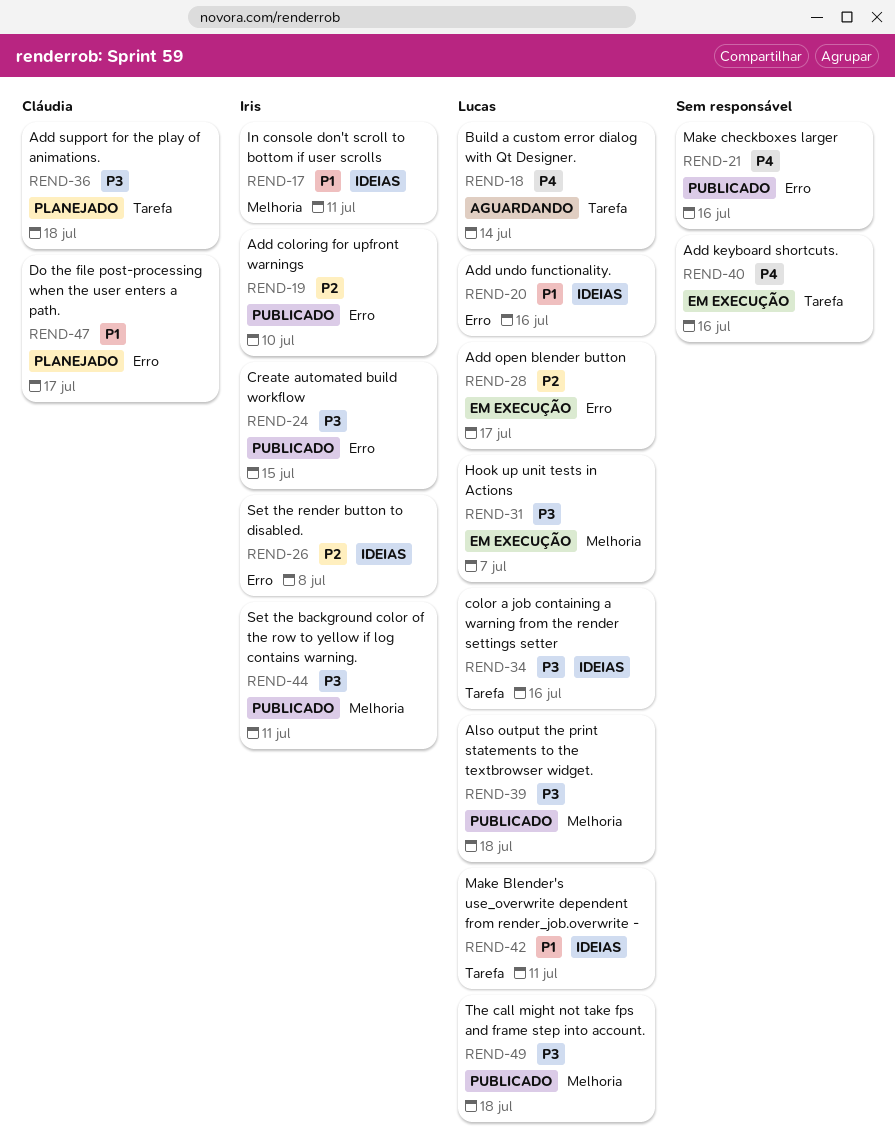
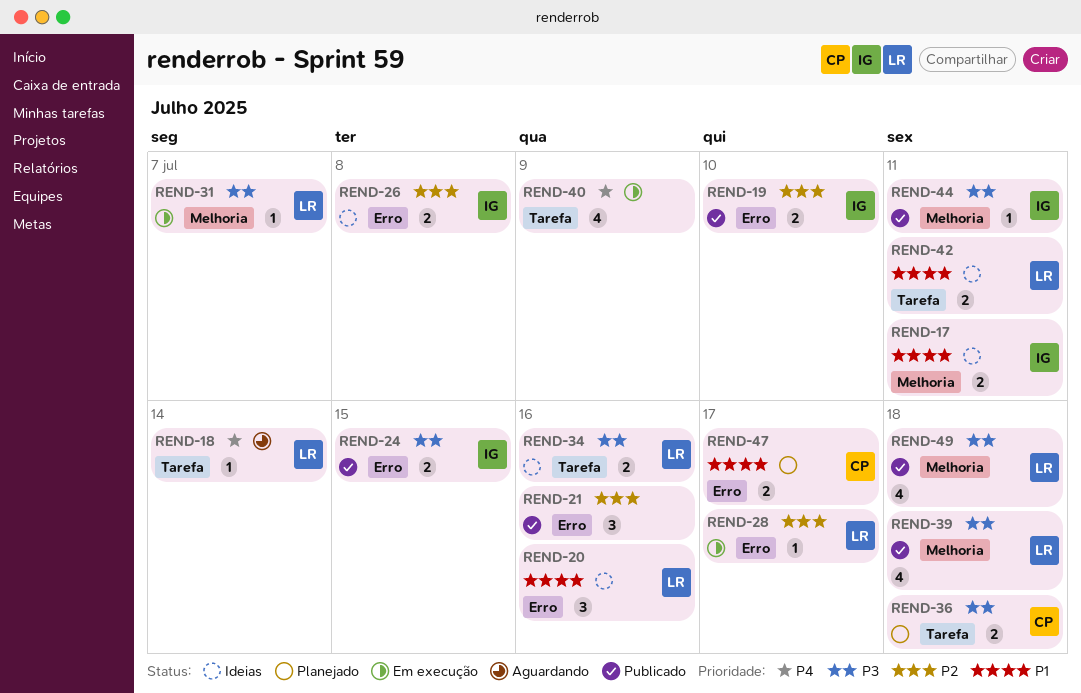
REND-21, priority: P4 -> P2
REND-40, due: Jul 16 -> Jul 9

